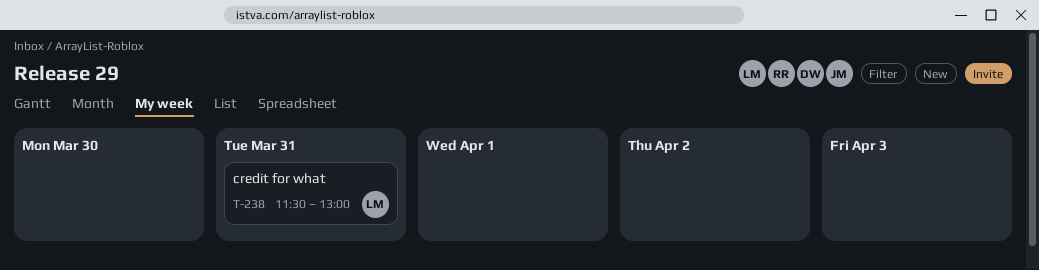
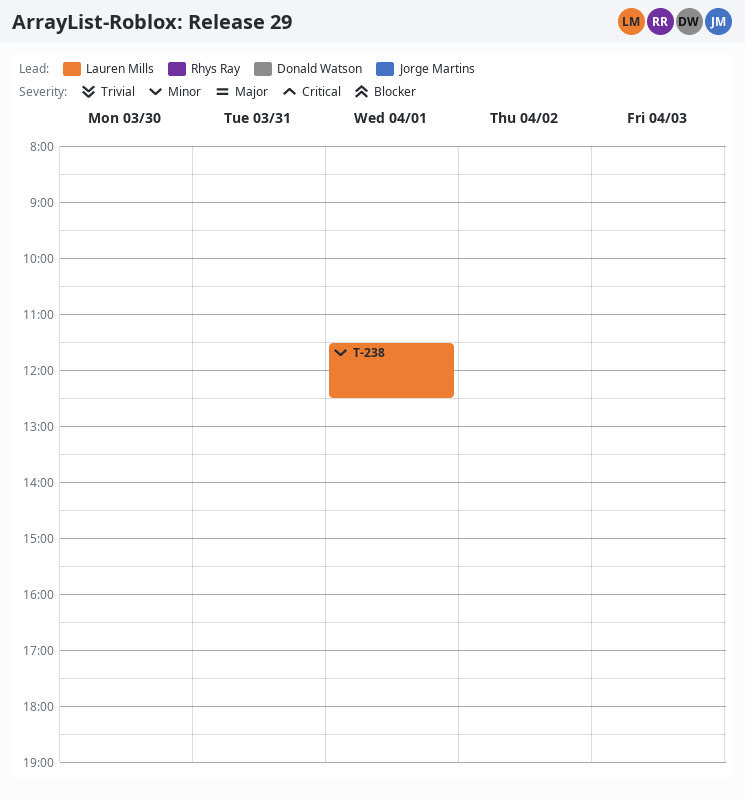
T-238, day: Mar 31 -> Apr 1
T-238, ends: 13:00 -> 12:30

